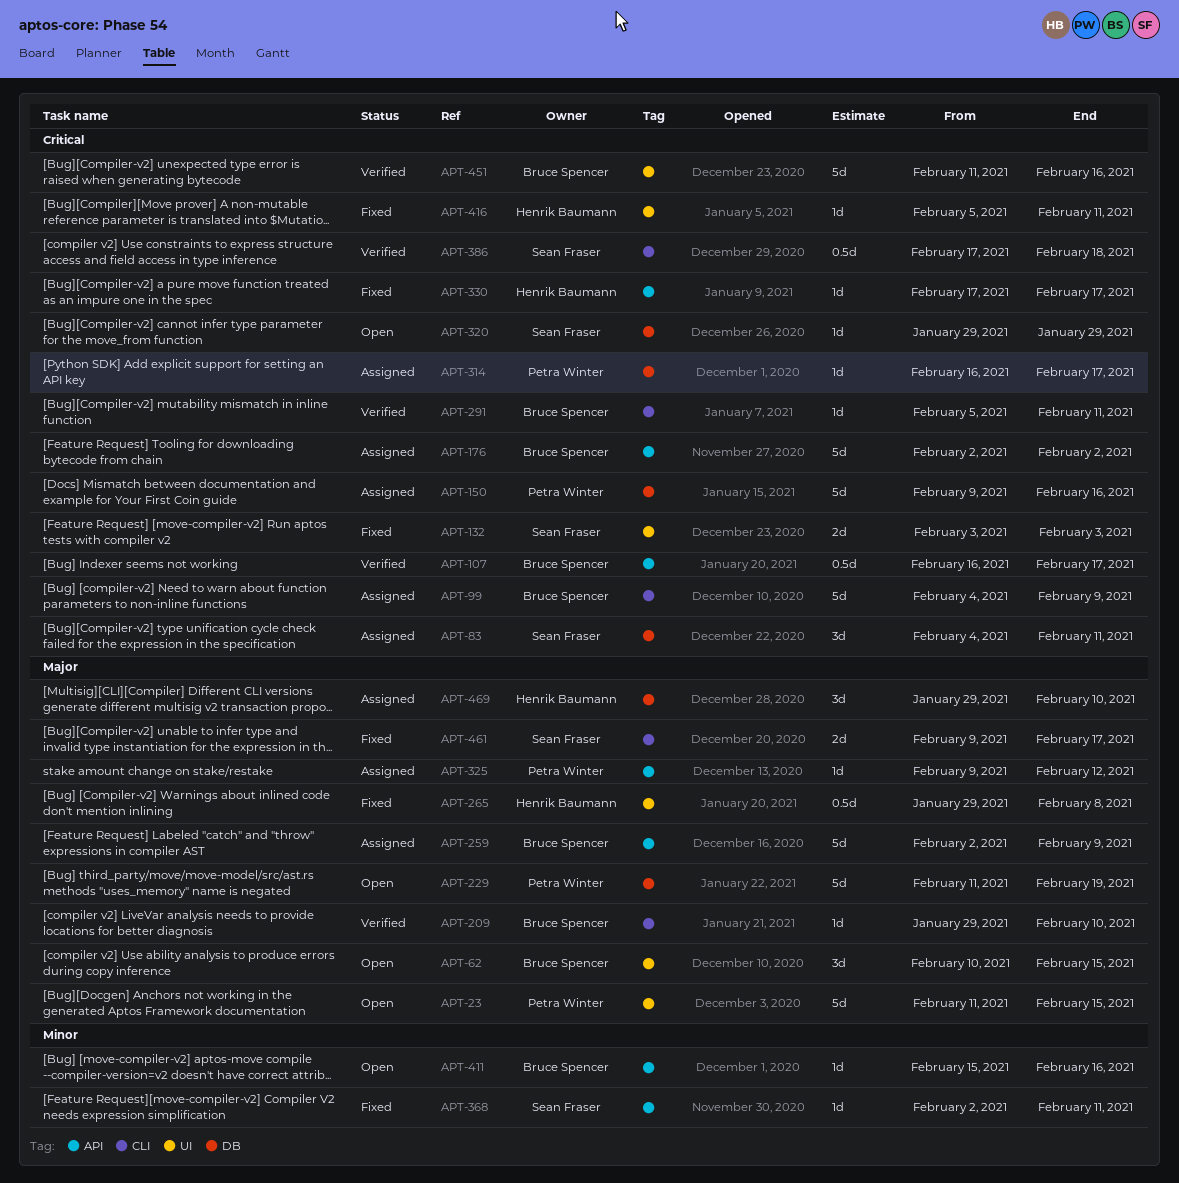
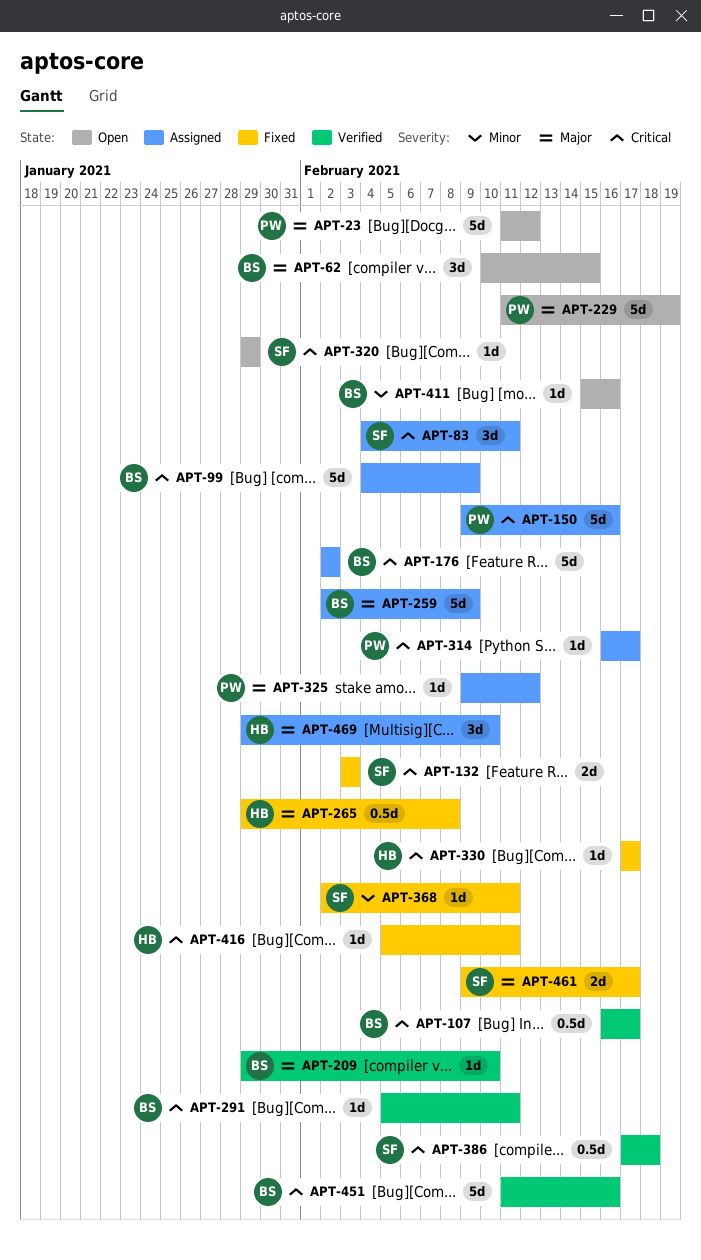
APT-23, due: Feb 15 -> Feb 12

